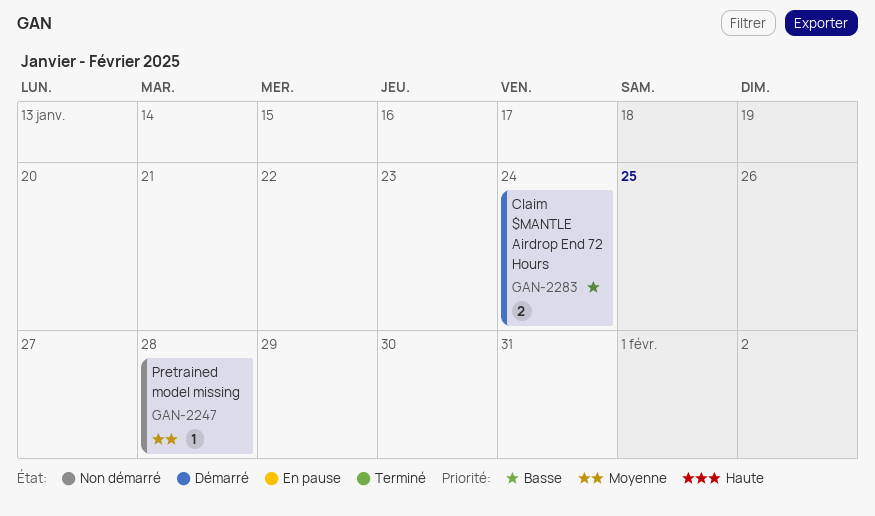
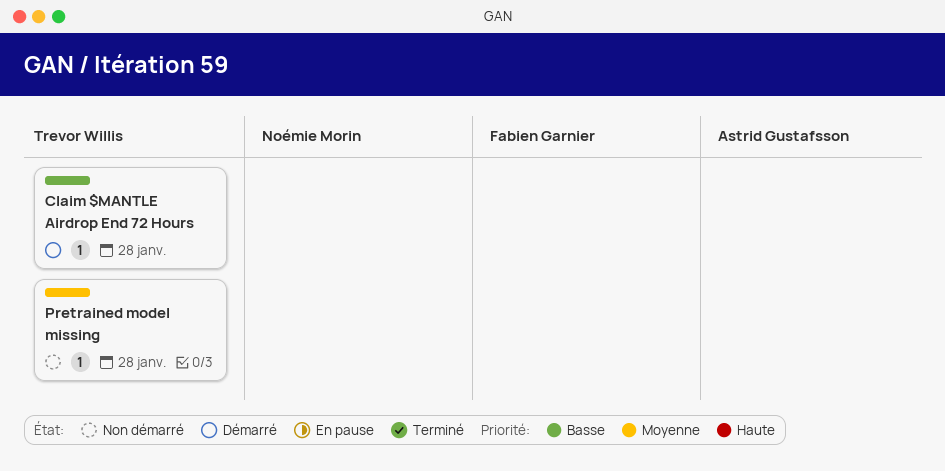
Claim $MANTLE Airdrop End 72 Hours, estimate: 2 -> 1
Claim $MANTLE Airdrop End 72 Hours, due: Jan 24 -> Jan 28

